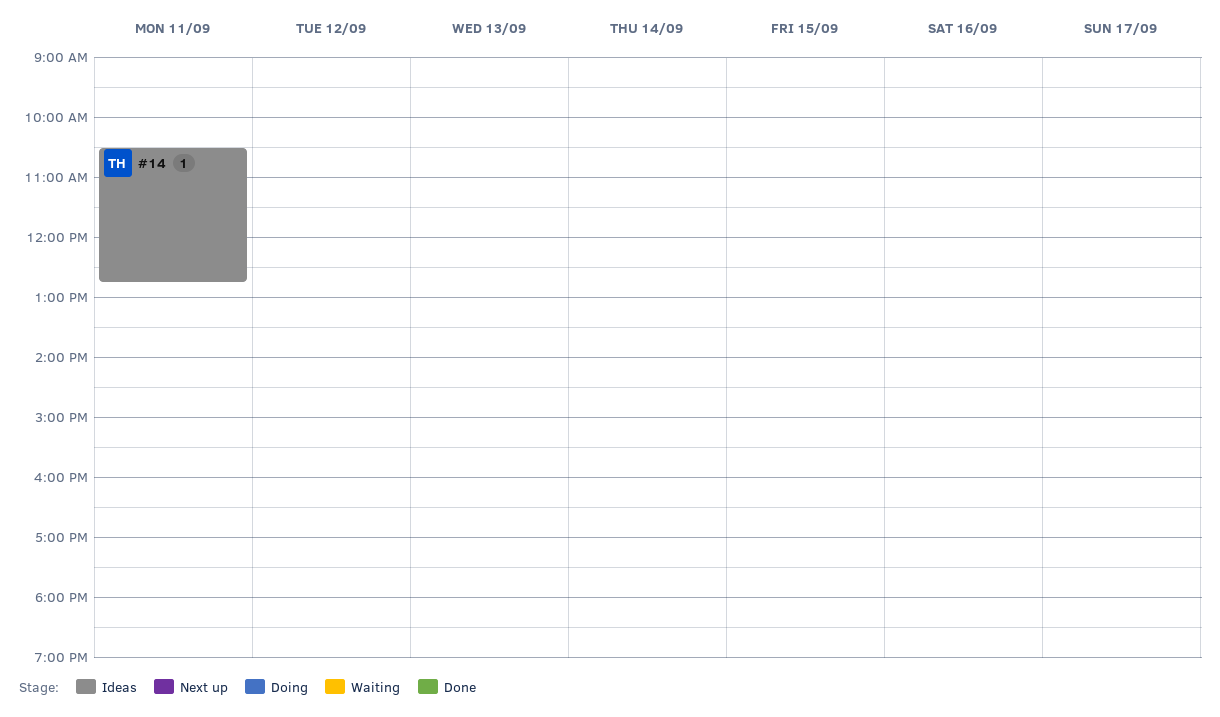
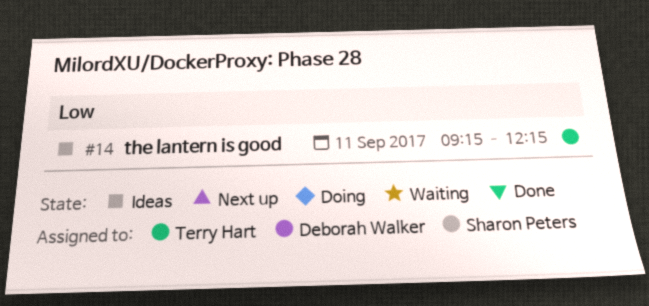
#14, begins: 10:30 -> 09:15
#14, ends: 12:45 -> 12:15

